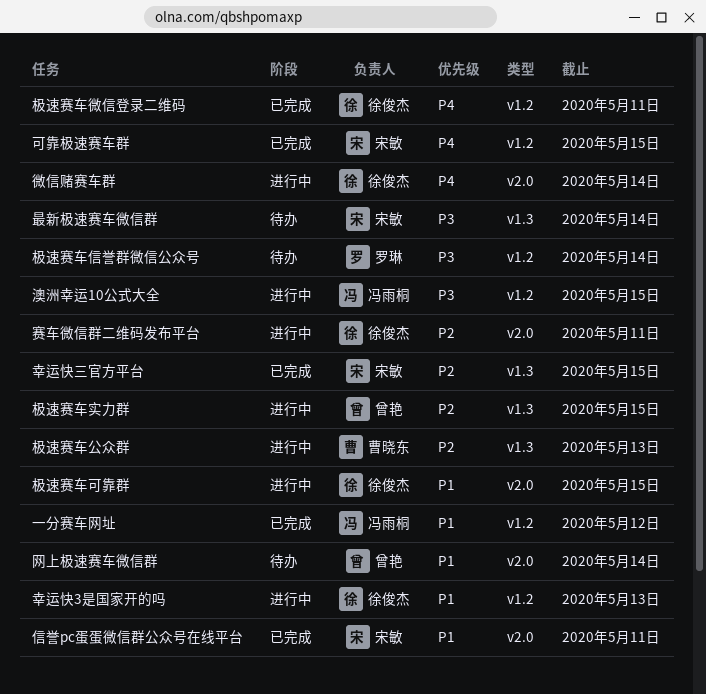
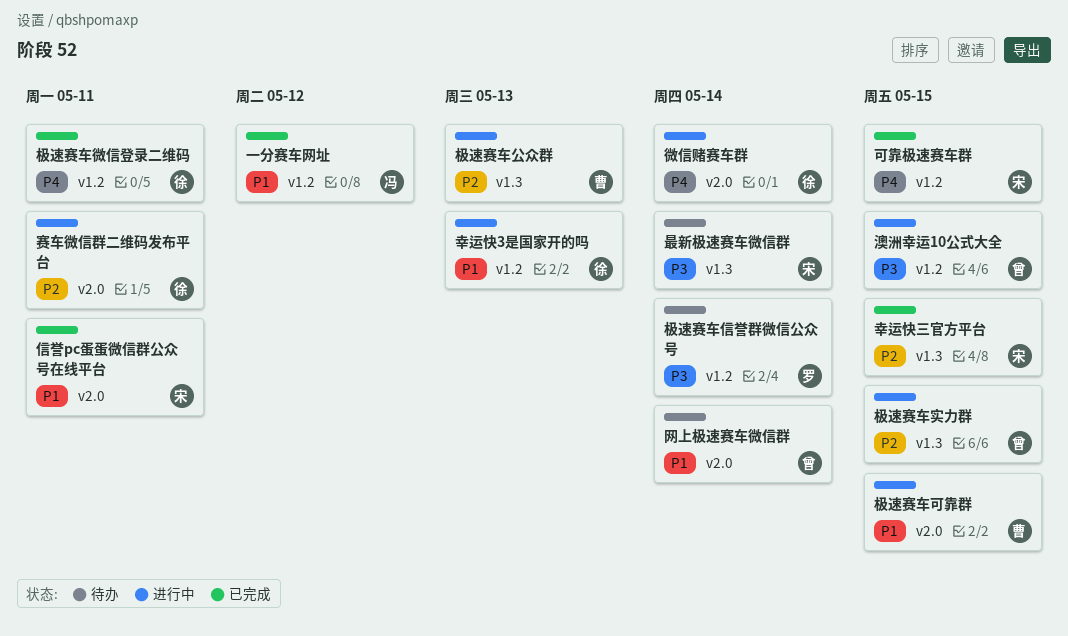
极速赛车可靠群, owner: 徐俊杰 -> 曹晓东
澳洲幸运10公式大全, owner: 冯雨桐 -> 曾艳

